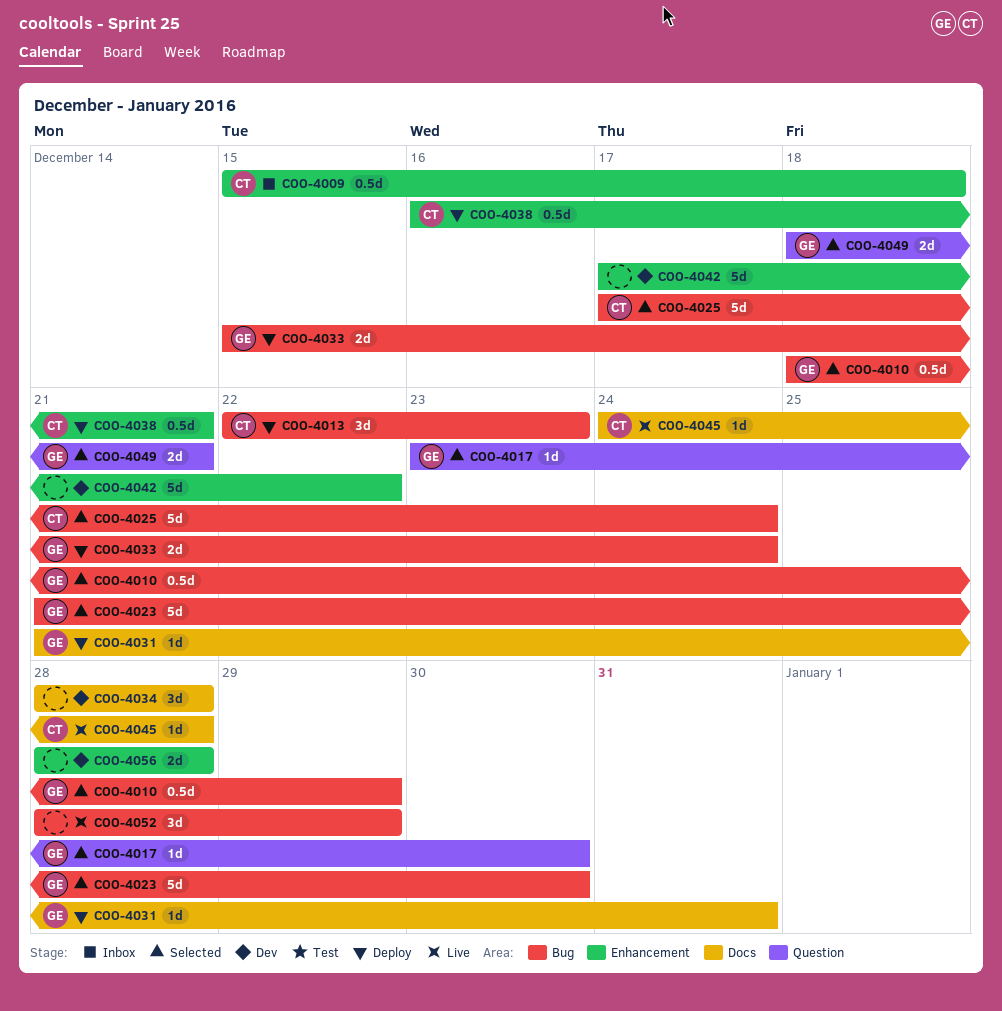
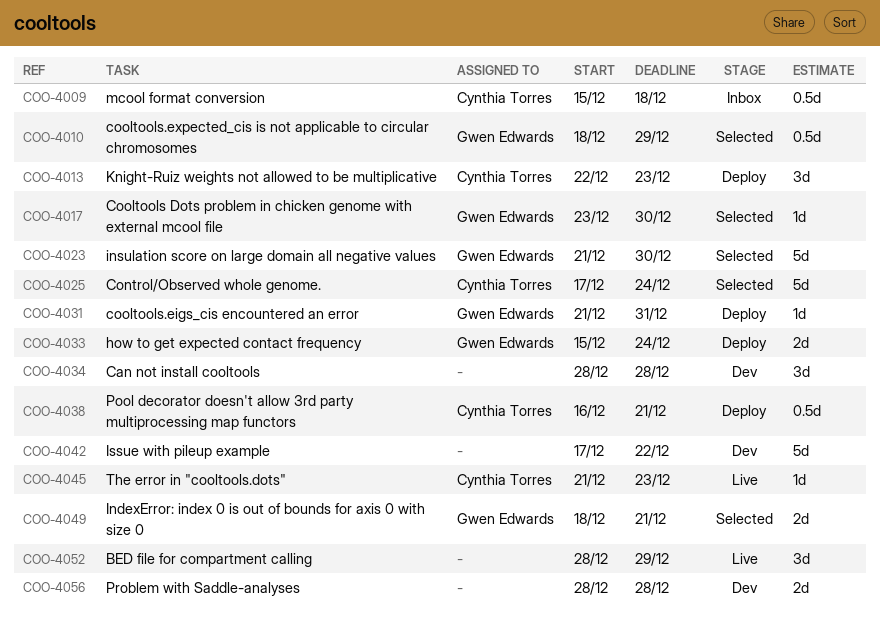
COO-4045, start: Dec 24 -> Dec 21
COO-4045, due: Dec 28 -> Dec 23

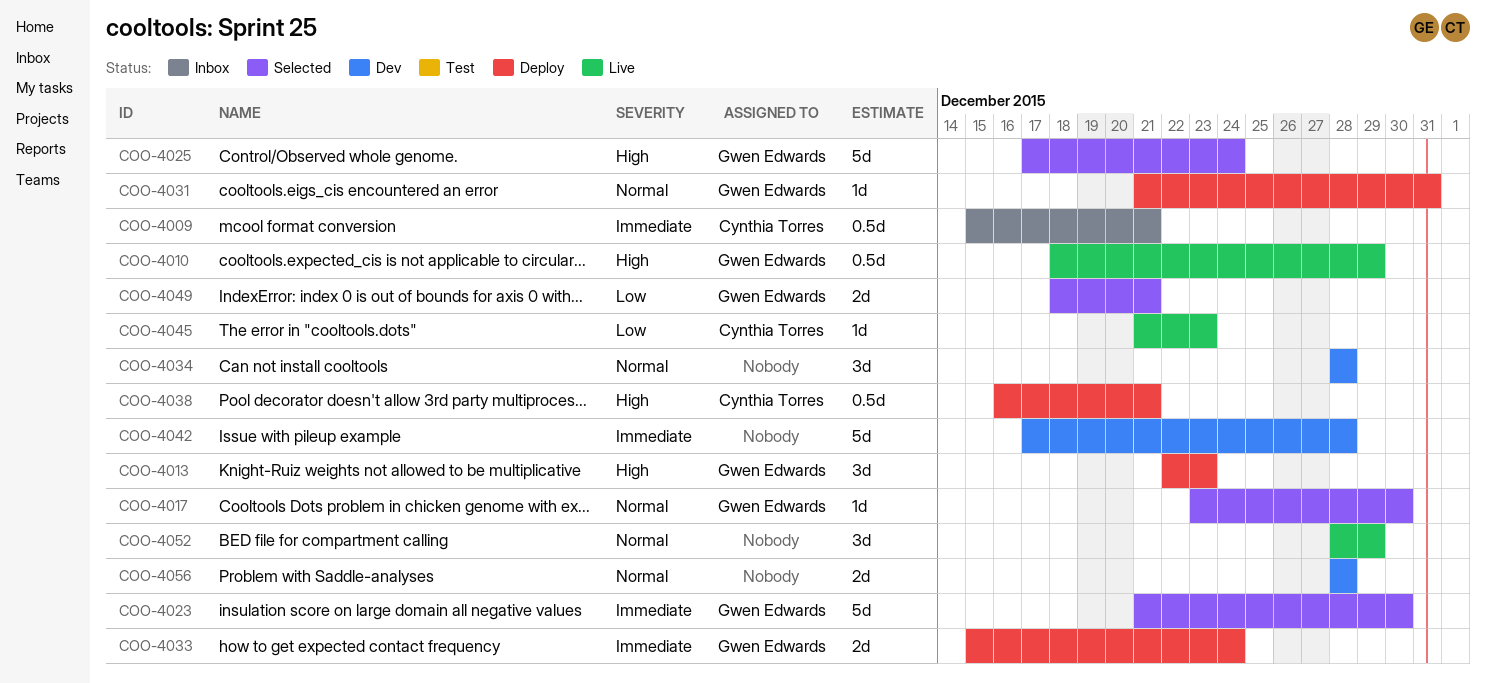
COO-4009, due: Dec 18 -> Dec 21
COO-4010, status: Selected -> Live
COO-4013, owner: Cynthia Torres -> Gwen Edwards
COO-4025, owner: Cynthia Torres -> Gwen Edwards
COO-4042, due: Dec 22 -> Dec 28

